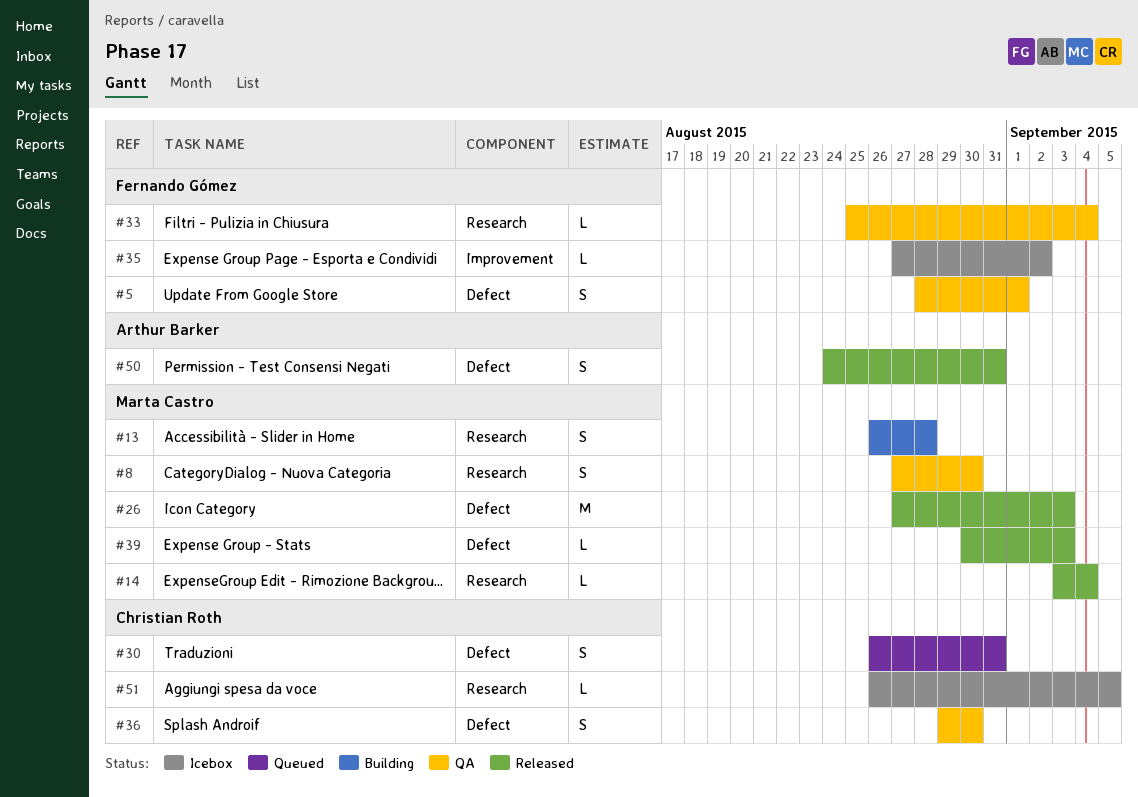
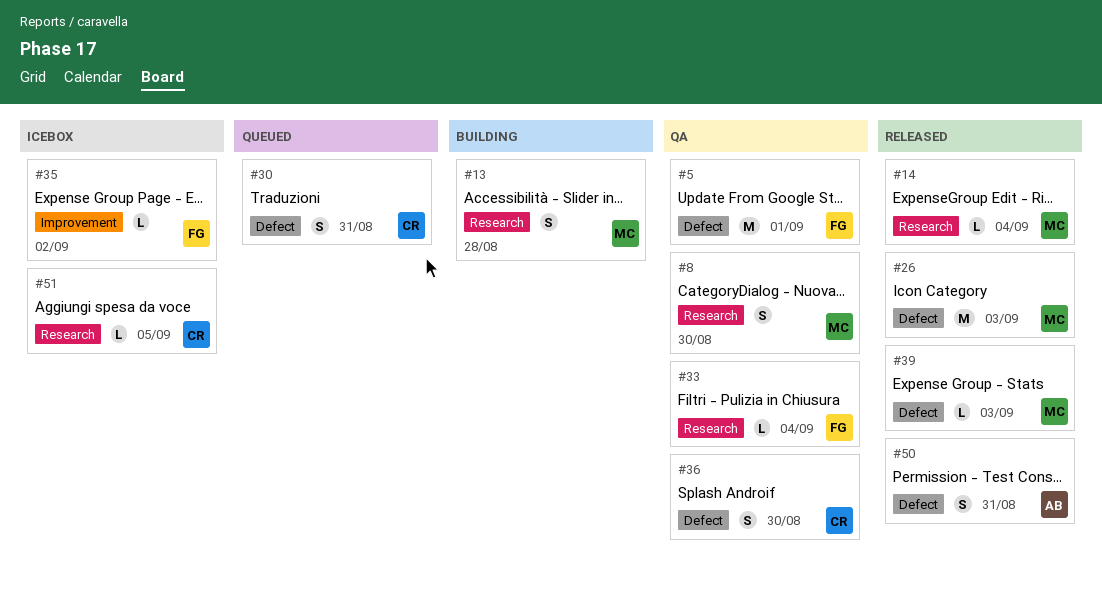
#5, estimate: S -> M

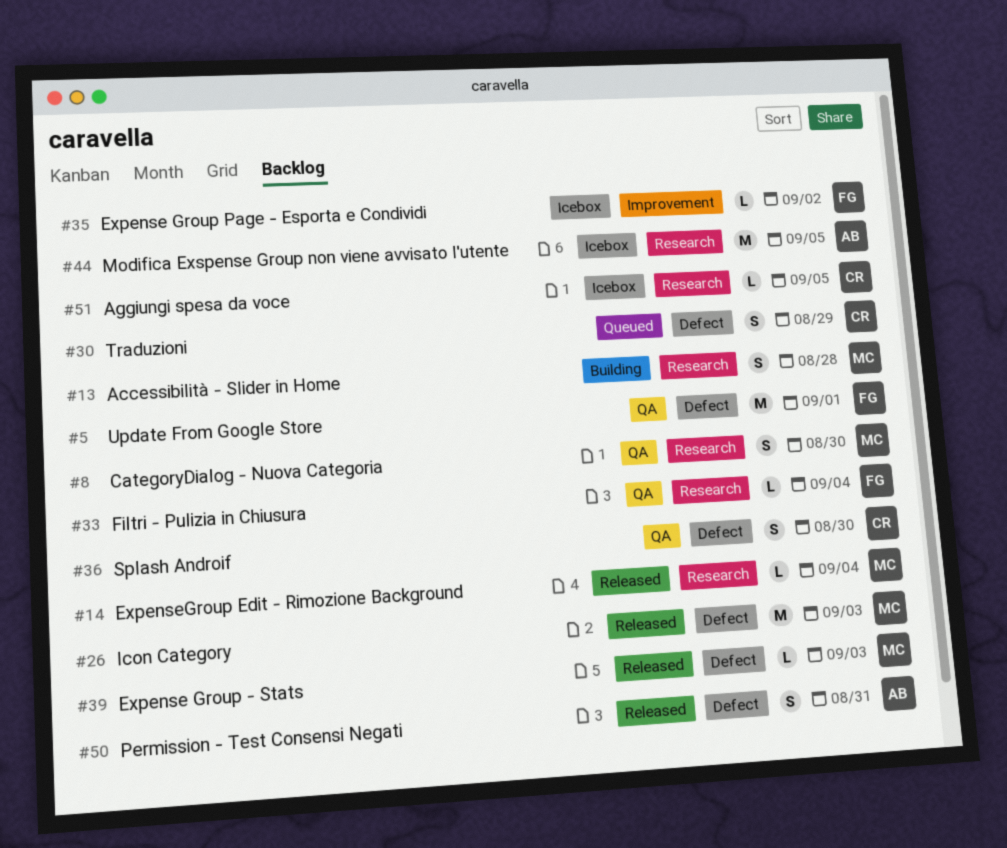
#30, due: Aug 31 -> Aug 29
#44: none -> present

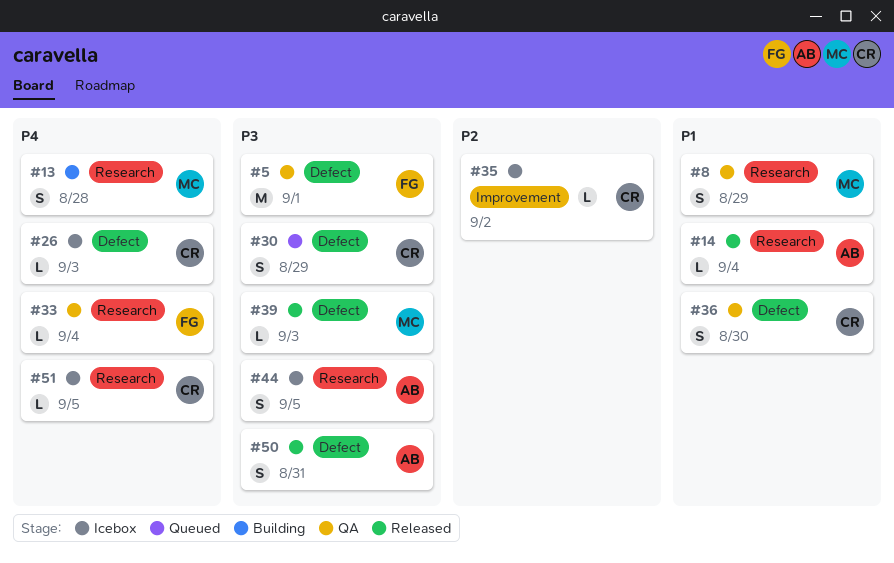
#8, due: Aug 30 -> Aug 29
#14, owner: MC -> AB
#26, status: Released -> Icebox
#26, owner: MC -> CR
#26, estimate: M -> L
#35, owner: FG -> CR
#44, estimate: M -> S

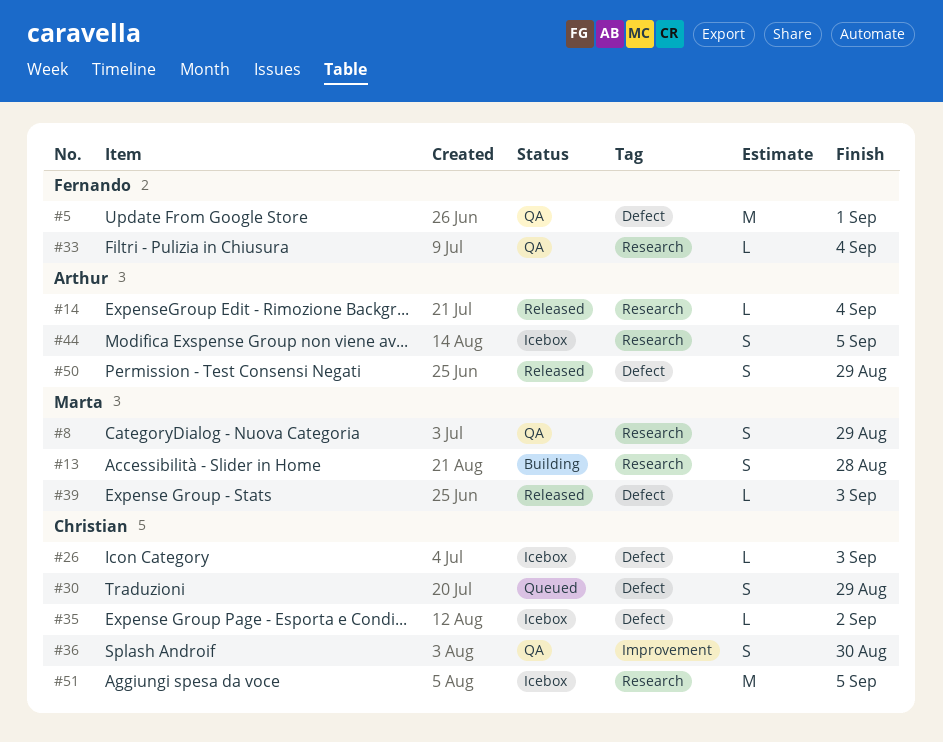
#35, label: Improvement -> Defect
#36, label: Defect -> Improvement
#50, due: Aug 31 -> Aug 29
#51, estimate: L -> M

